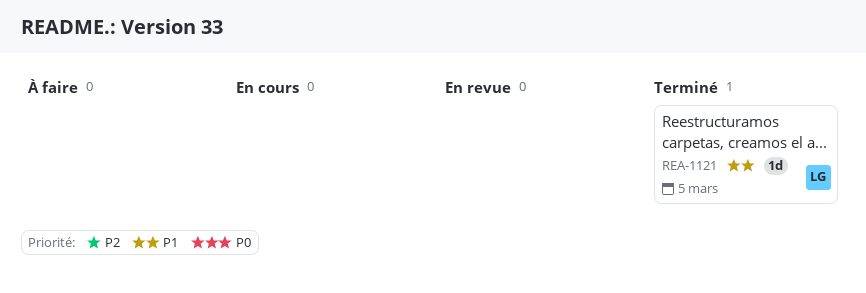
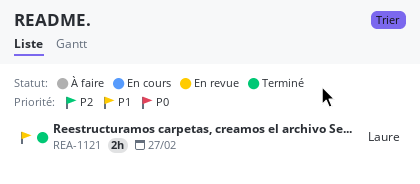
REA-1121, estimate: 1d -> 2h
REA-1121, due: Mar 5 -> Feb 27

